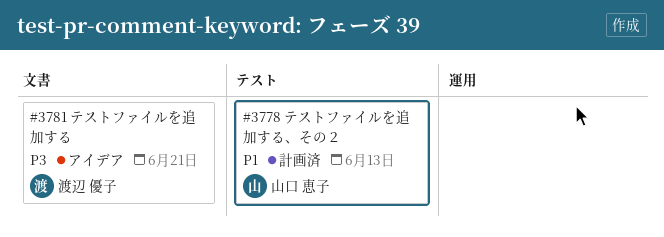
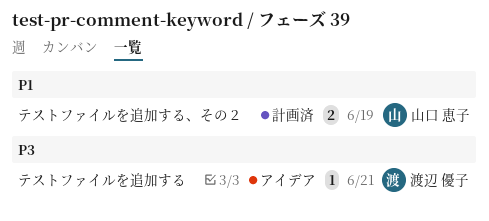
テストファイルを追加する、その２, due: Jun 13 -> Jun 19

